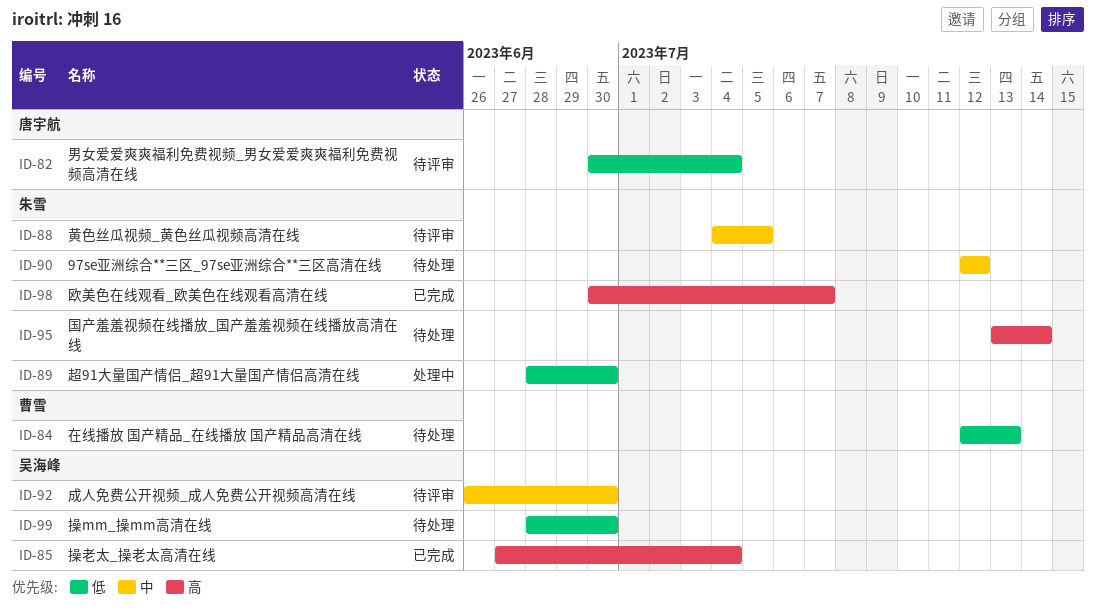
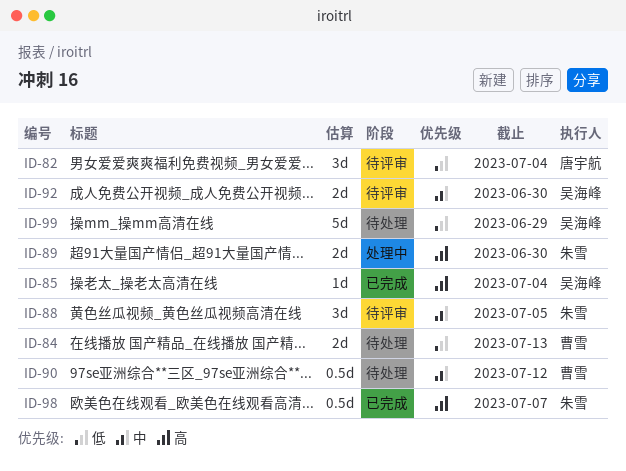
ID-89, priority: 低 -> 高
ID-90, owner: 朱雪 -> 曹雪
ID-95: present -> none
ID-99, due: Jun 30 -> Jun 29

